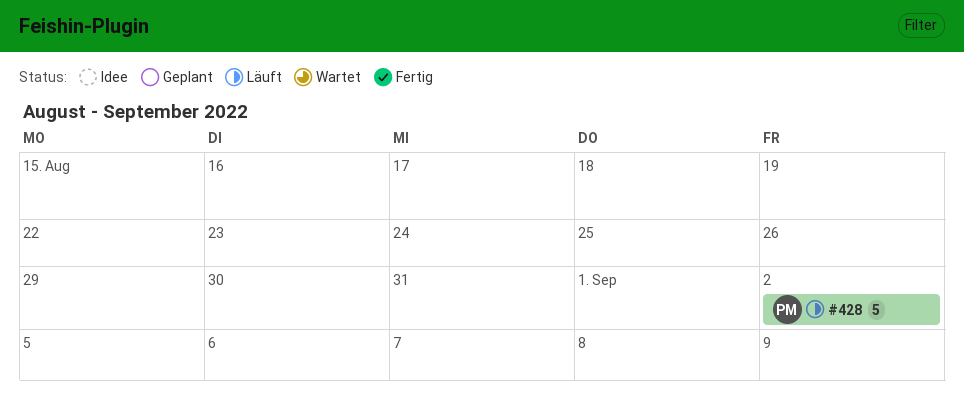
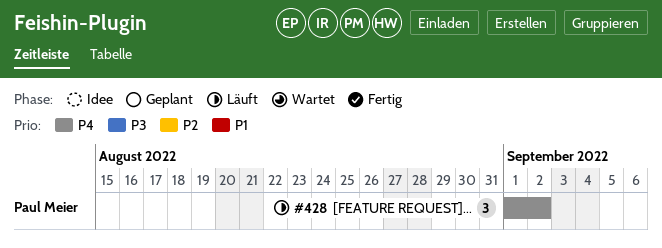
#428, estimate: 5 -> 3
#428, start: Sep 2 -> Sep 1

